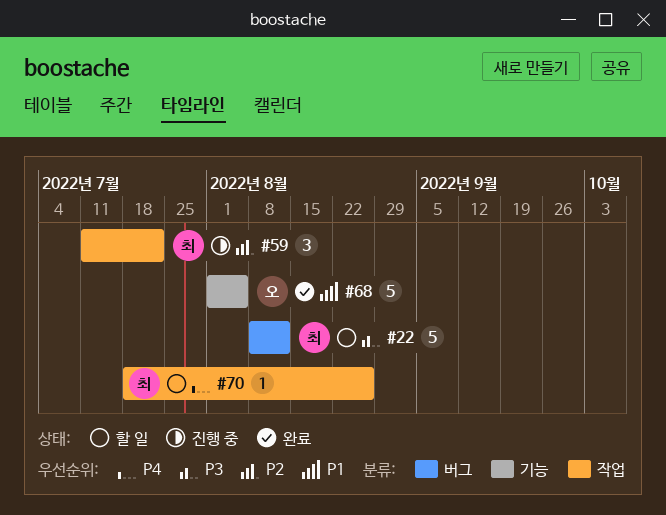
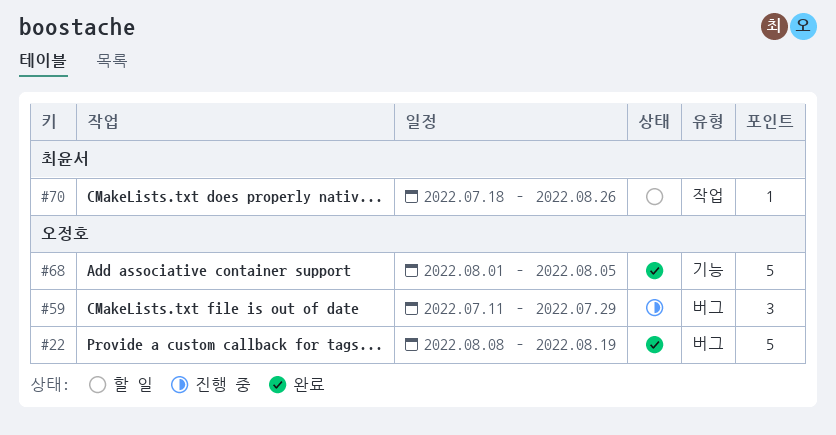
#22, status: 할 일 -> 완료
#22, owner: 최윤서 -> 오정호
#22, due: Aug 12 -> Aug 19
#59, owner: 최윤서 -> 오정호
#59, label: 작업 -> 버그
#59, due: Jul 22 -> Jul 29

